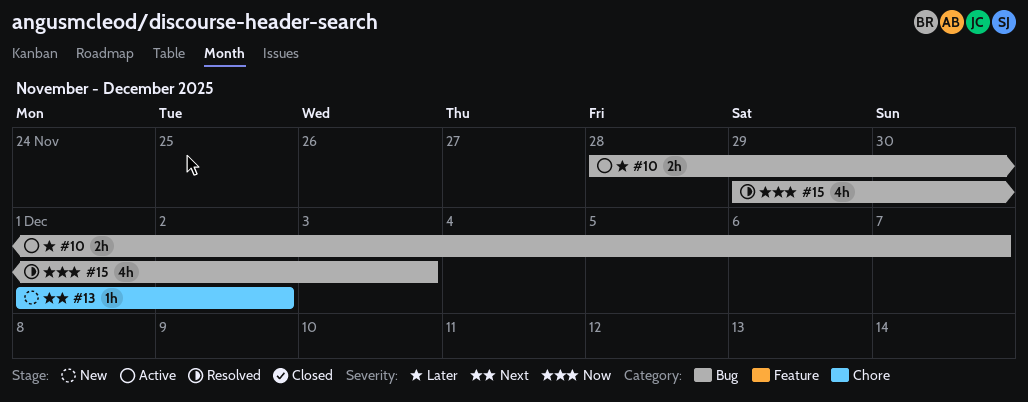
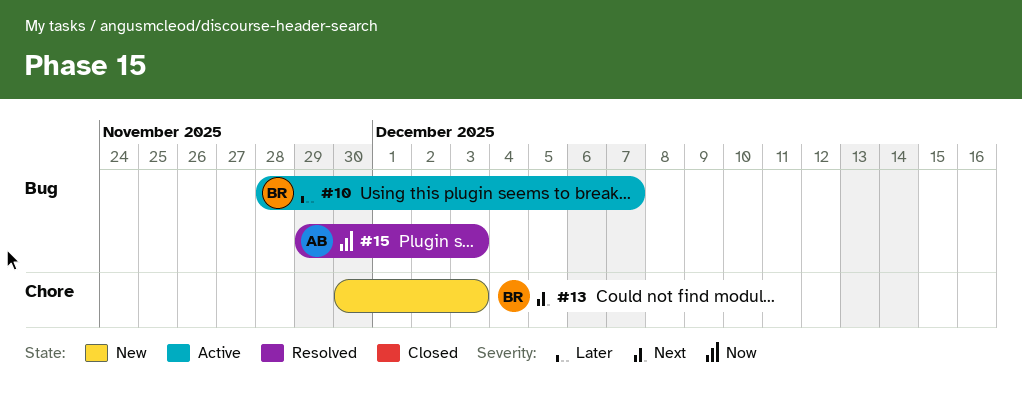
#13, start: Dec 1 -> Nov 30
#13, due: Dec 2 -> Dec 3

